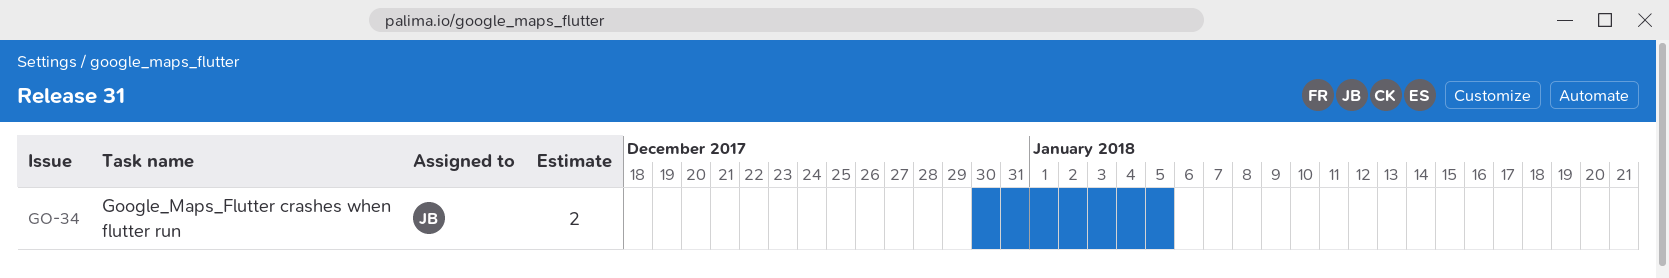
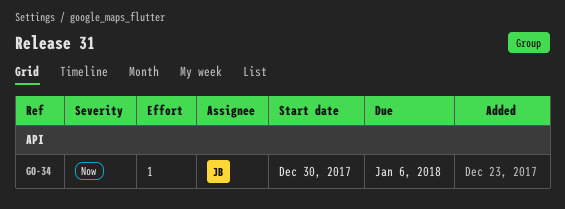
GO-34, estimate: 2 -> 1
GO-34, due: Jan 5 -> Jan 6

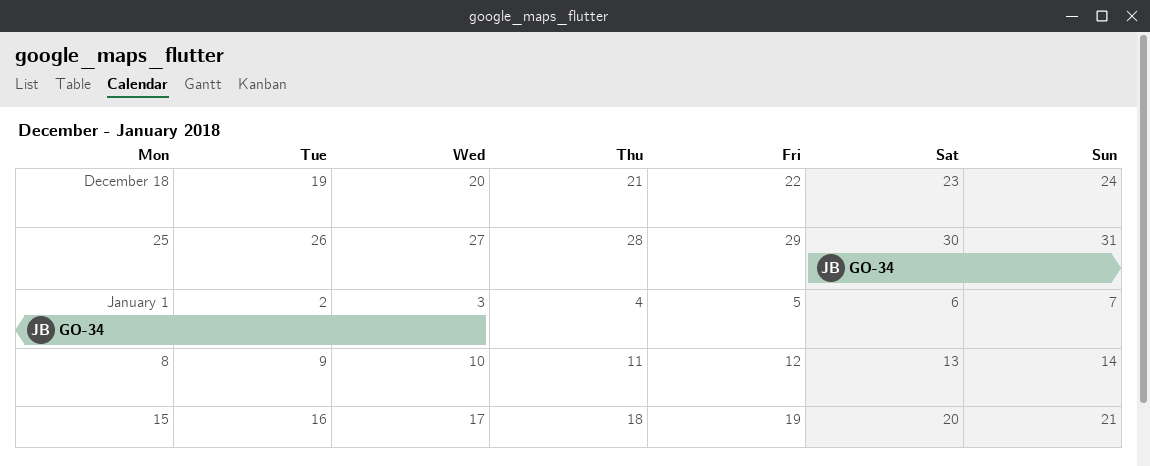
GO-34, due: Jan 6 -> Jan 3

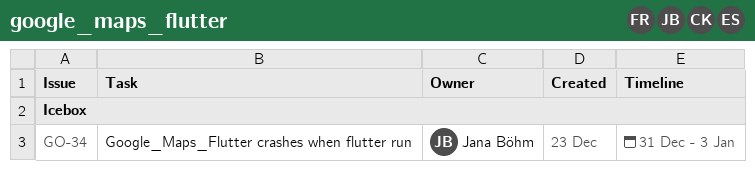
GO-34, start: Dec 30 -> Dec 31

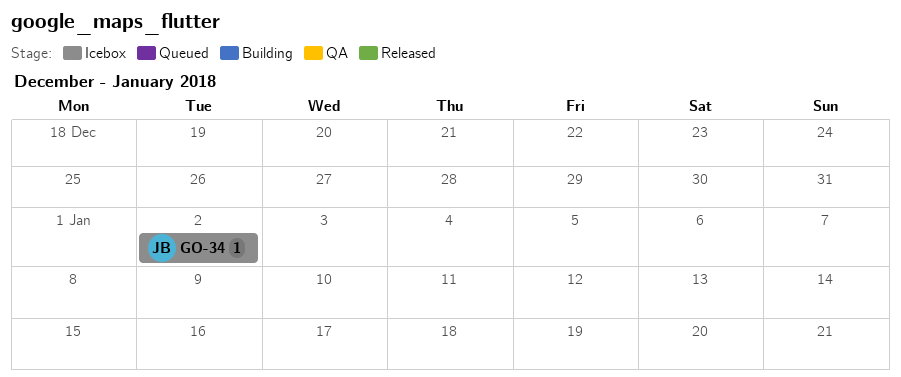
GO-34, start: Dec 31 -> Jan 2
GO-34, due: Jan 3 -> Jan 2

